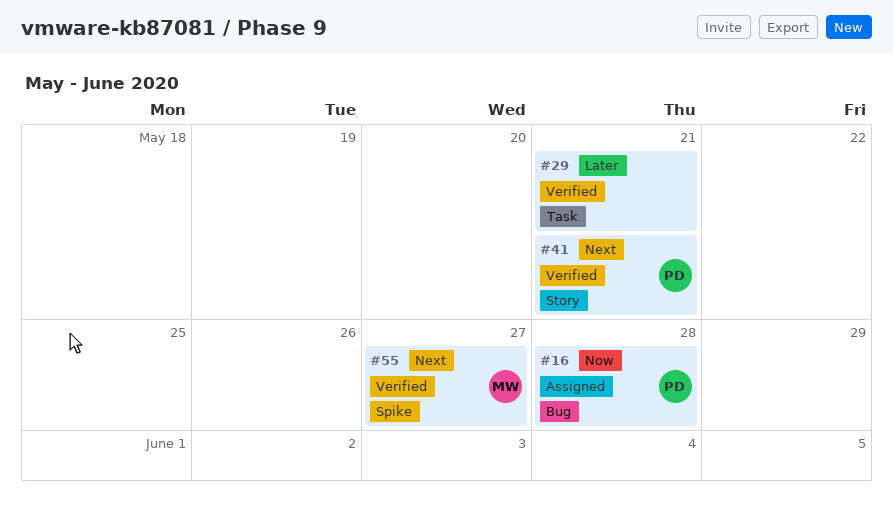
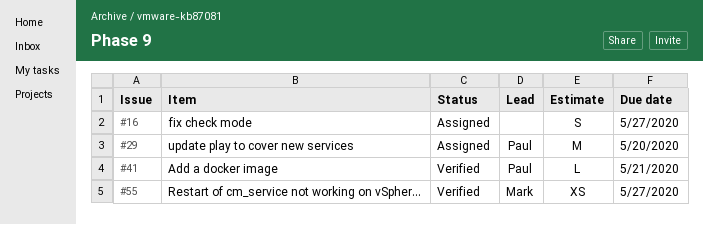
#16, owner: Paul -> none
#16, due: May 28 -> May 27
#29, status: Verified -> Assigned
#29, owner: none -> Paul
#29, due: May 21 -> May 20

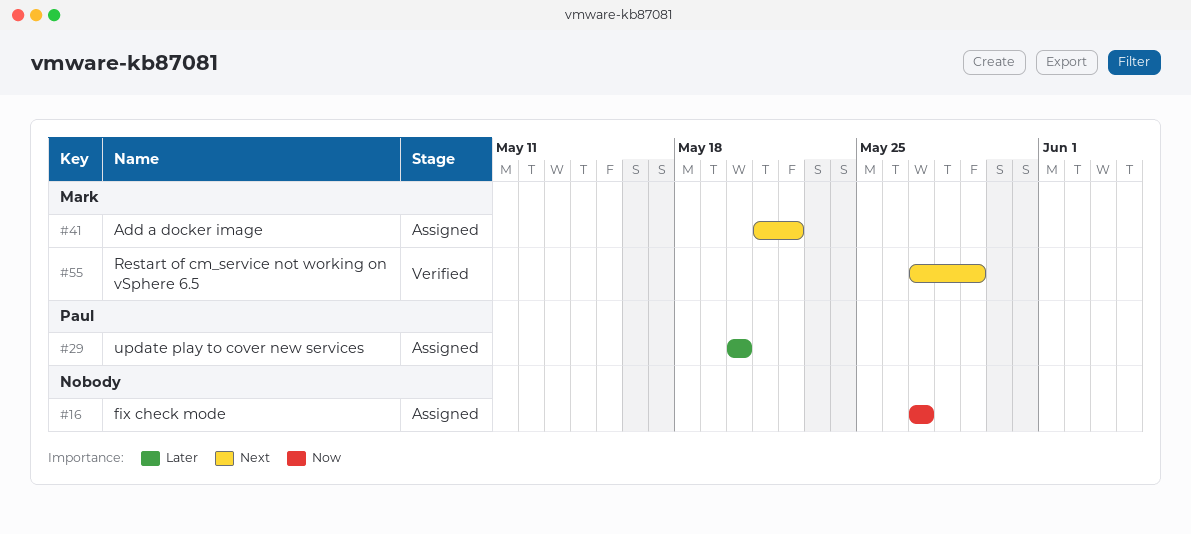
#41, status: Verified -> Assigned
#41, owner: Paul -> Mark
#41, due: May 21 -> May 22
#55, due: May 27 -> May 29

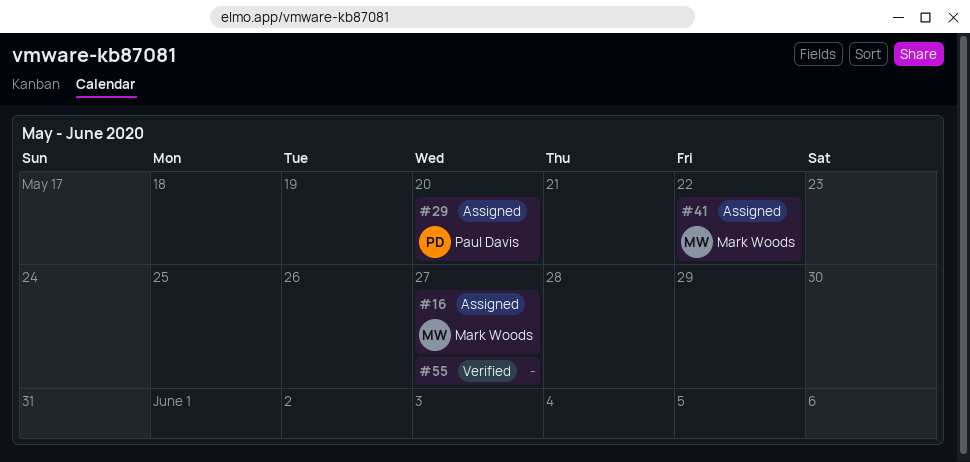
#16, owner: none -> Mark Woods
#55, owner: Mark Woods -> none
#55, due: May 29 -> May 27

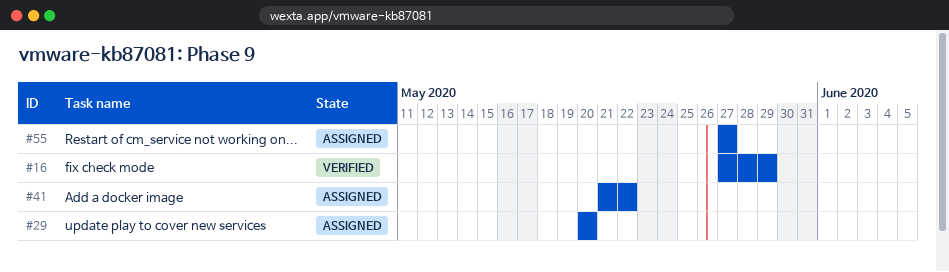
#16, status: Assigned -> Verified
#16, due: May 27 -> May 29
#55, status: Verified -> Assigned

